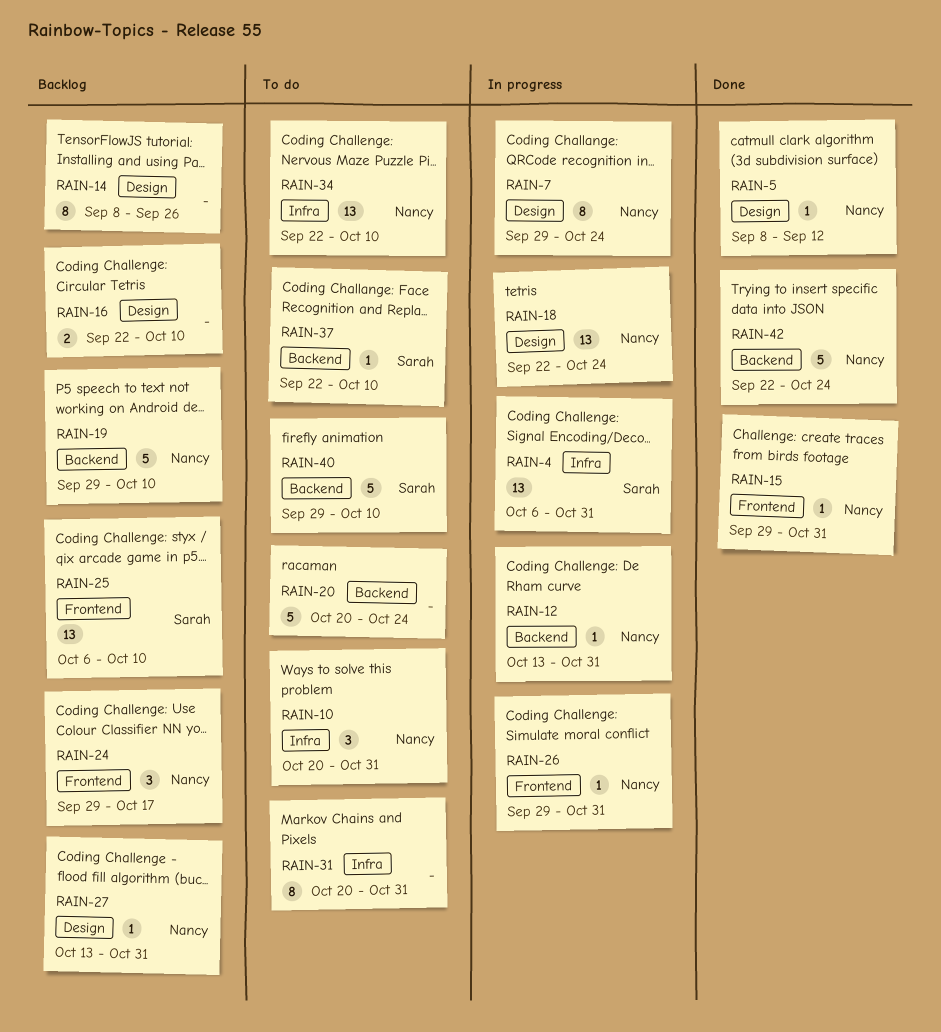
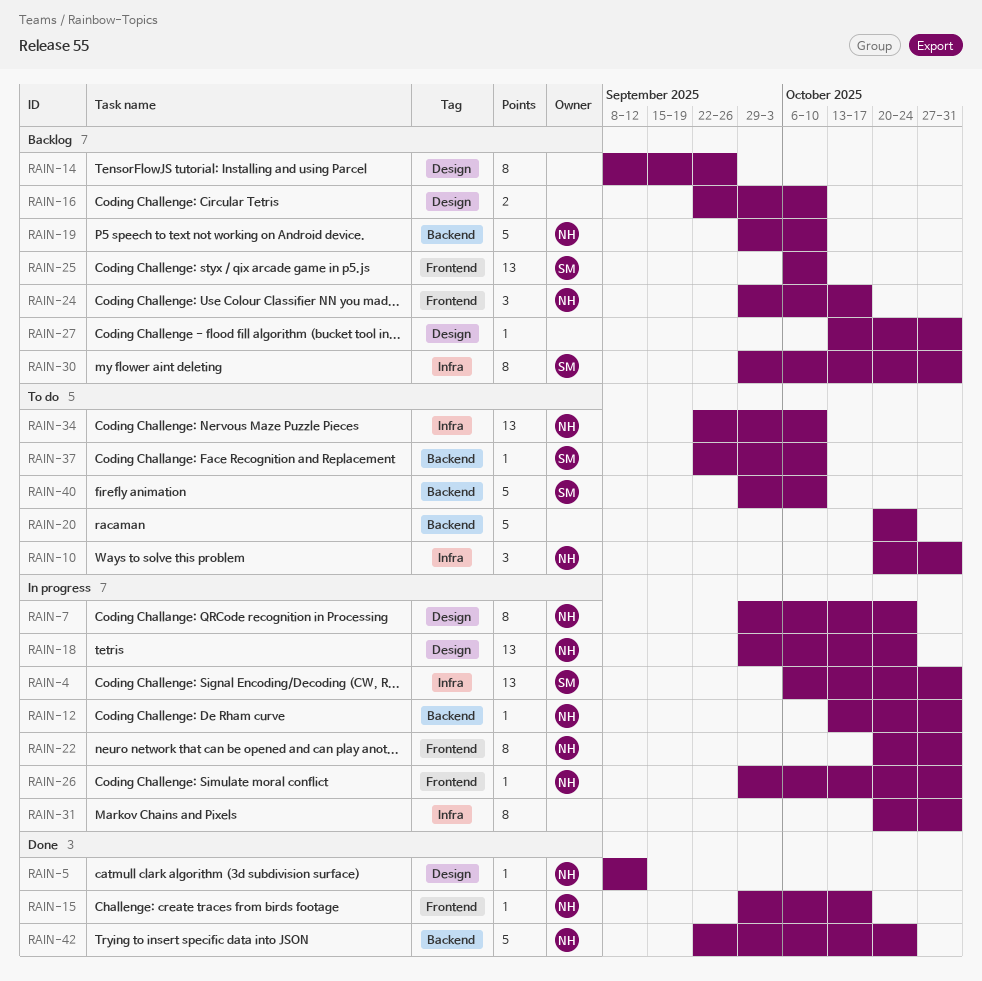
RAIN-15, due: Oct 31 -> Oct 17
RAIN-18, start: Sep 22 -> Sep 29
RAIN-22: none -> present
RAIN-27, owner: Nancy -> none
RAIN-30: none -> present
RAIN-31, status: To do -> In progress

